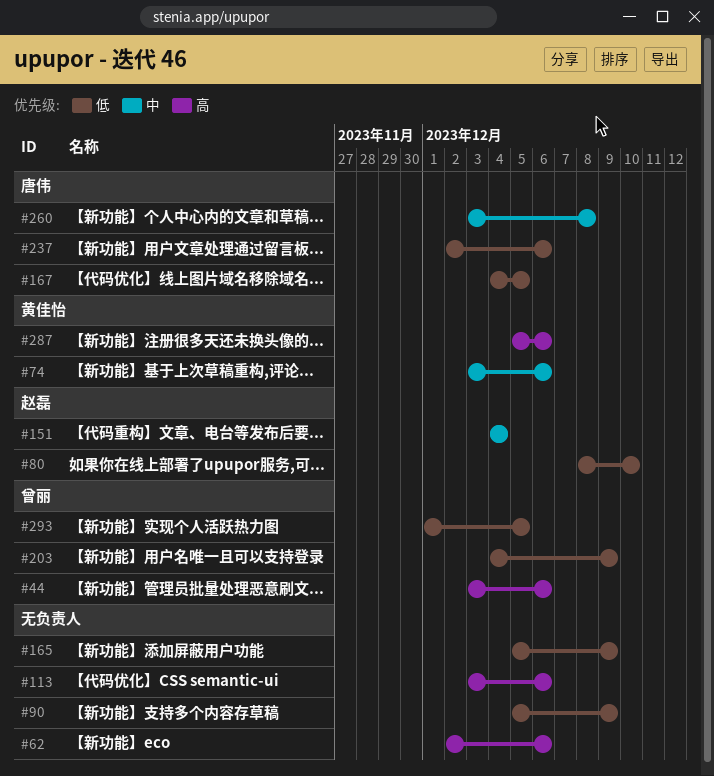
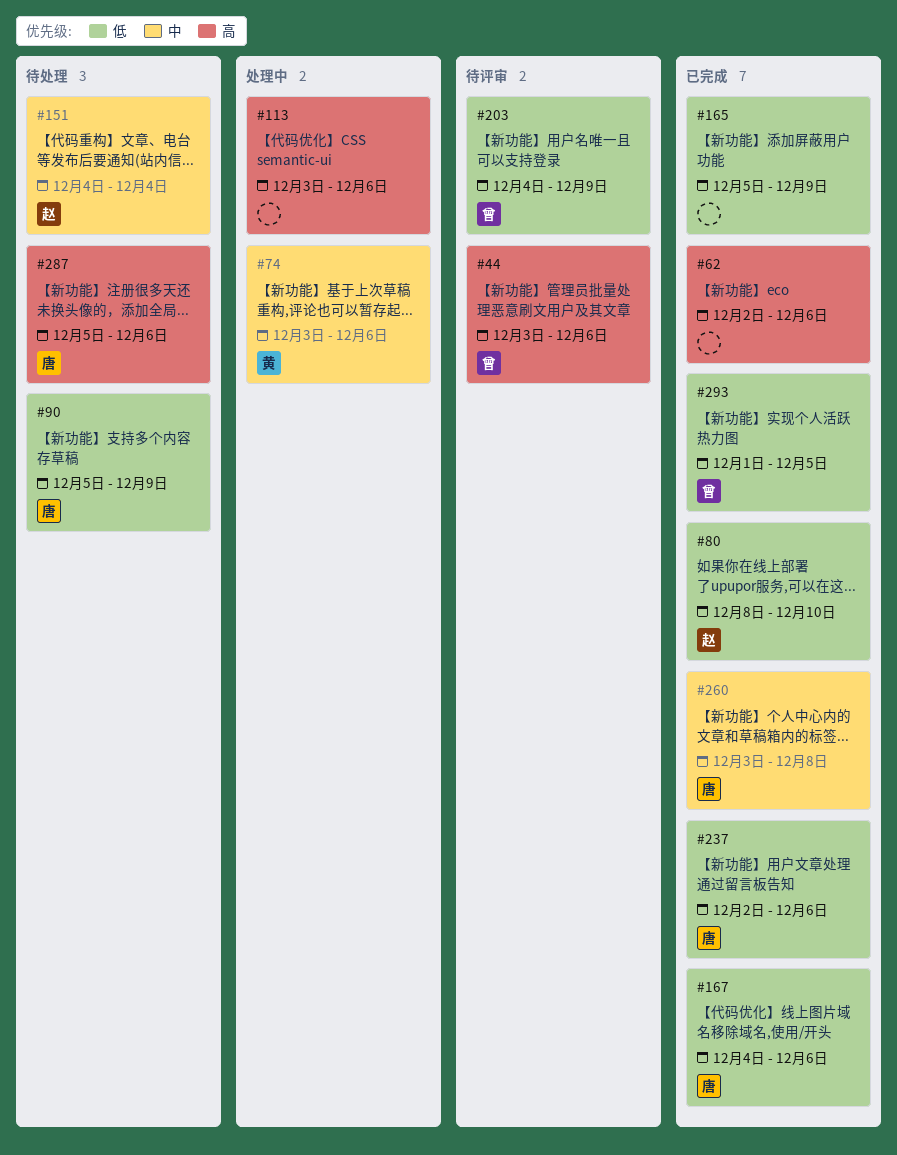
#90, owner: none -> 唐伟
#167, due: Dec 5 -> Dec 6
#287, owner: 黄佳怡 -> 唐伟

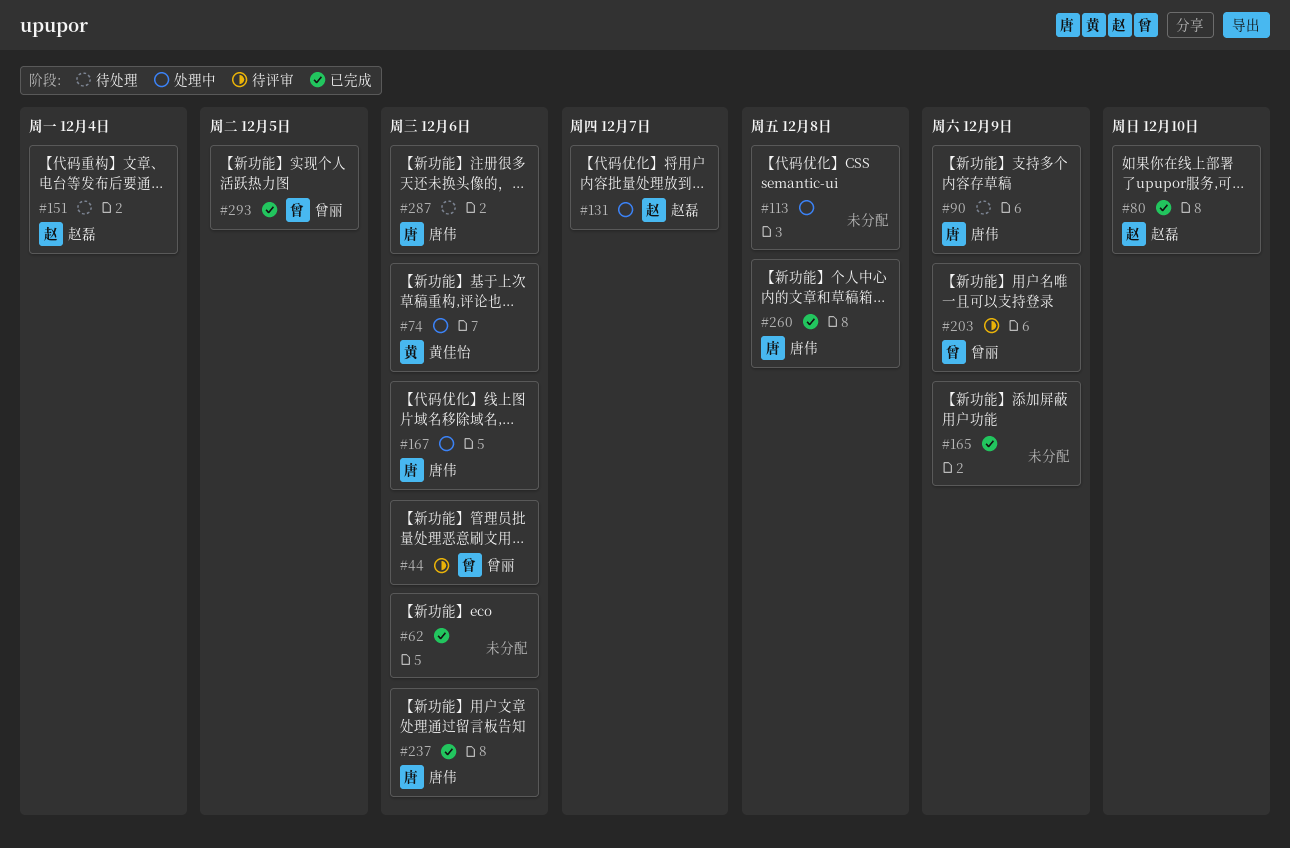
#113, due: Dec 6 -> Dec 8
#131: none -> present
#167, status: 已完成 -> 处理中

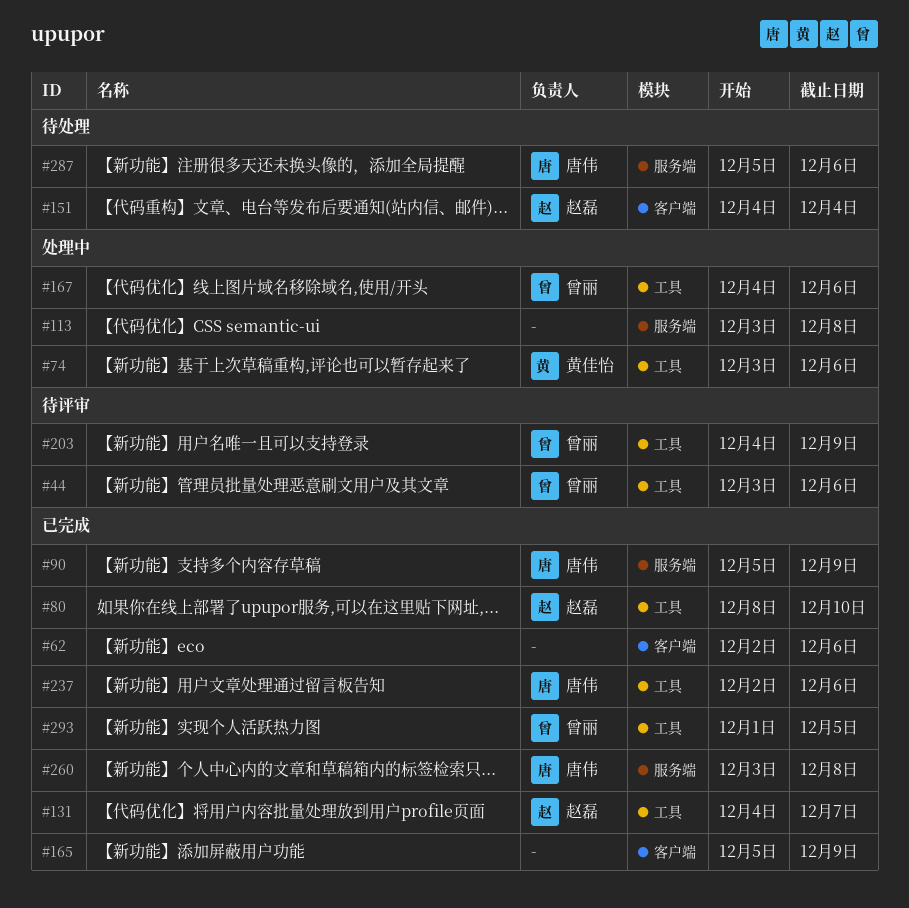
#90, status: 待处理 -> 已完成
#131, status: 处理中 -> 已完成
#167, owner: 唐伟 -> 曾丽

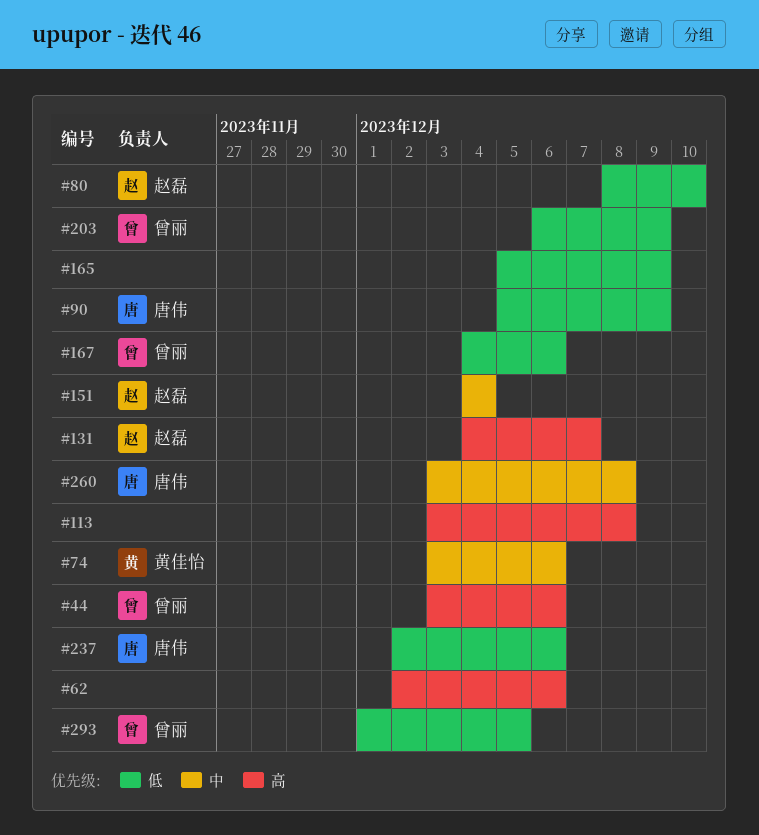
#203, start: Dec 4 -> Dec 6
#287: present -> none

